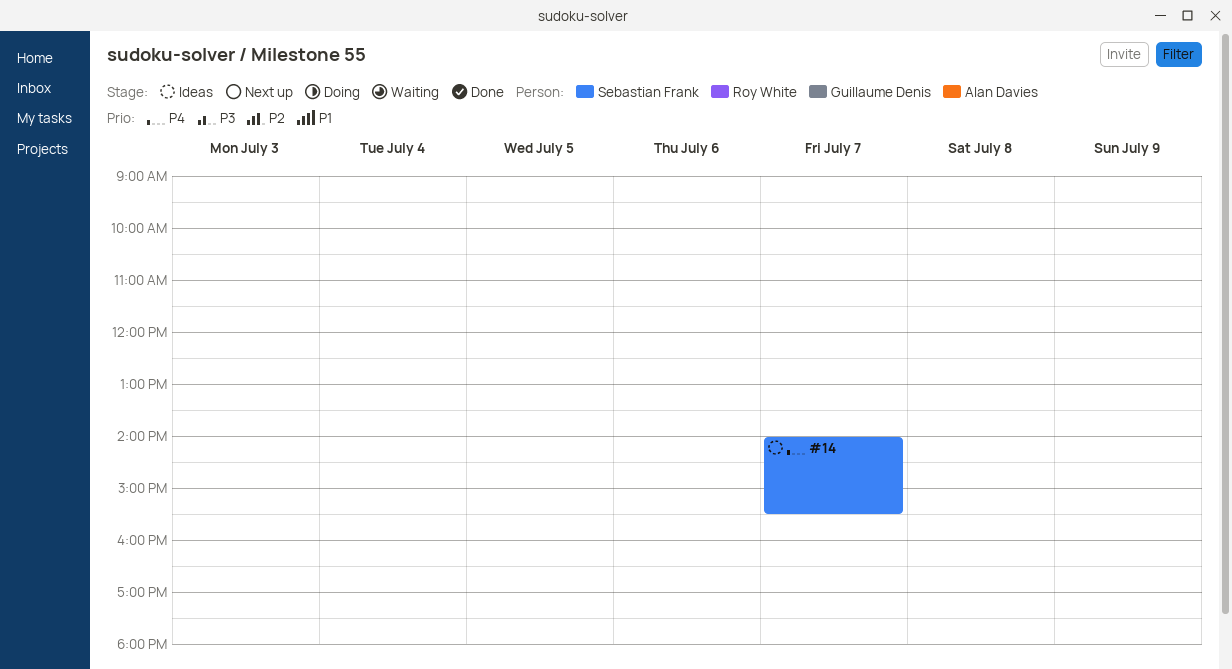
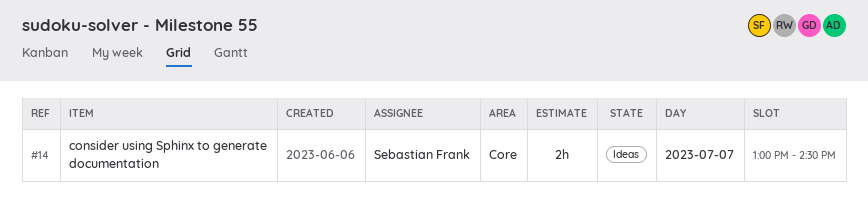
#14, begins: 14:00 -> 13:00
#14, ends: 15:30 -> 14:30

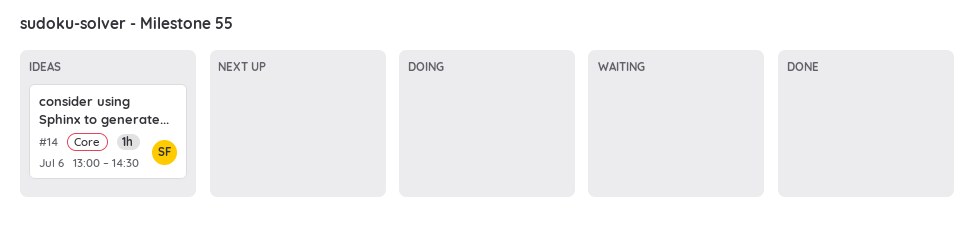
#14, estimate: 2h -> 1h
#14, day: Jul 7 -> Jul 6

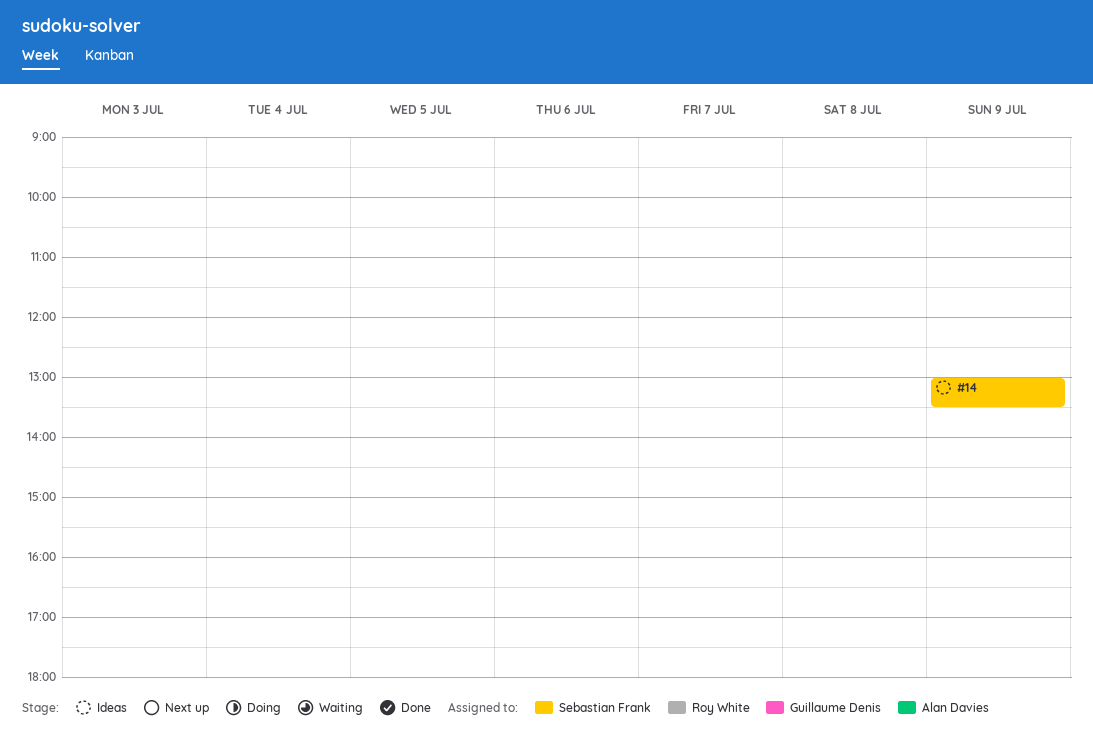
#14, day: Jul 6 -> Jul 9
#14, ends: 14:30 -> 13:30

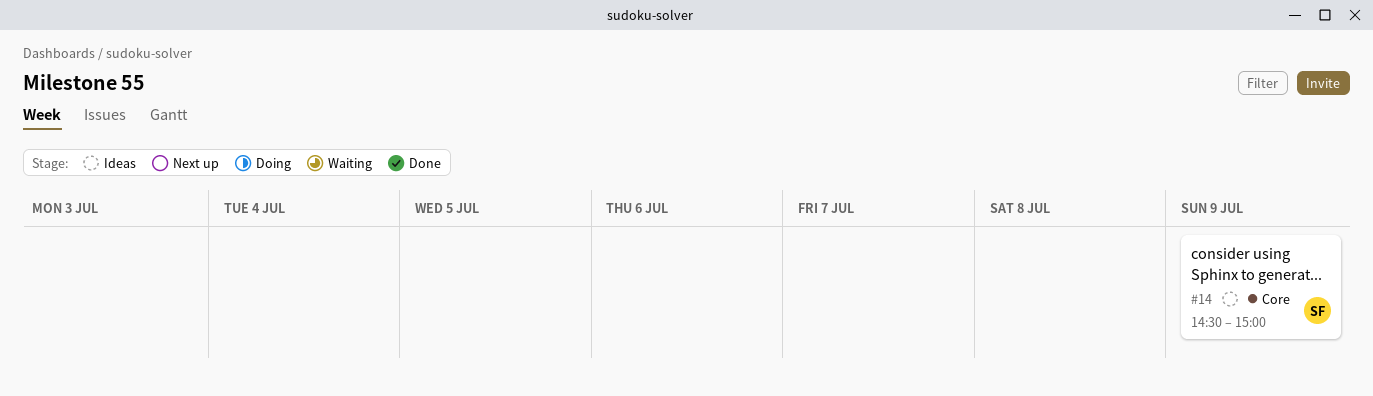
#14, begins: 13:00 -> 14:30
#14, ends: 13:30 -> 15:00

